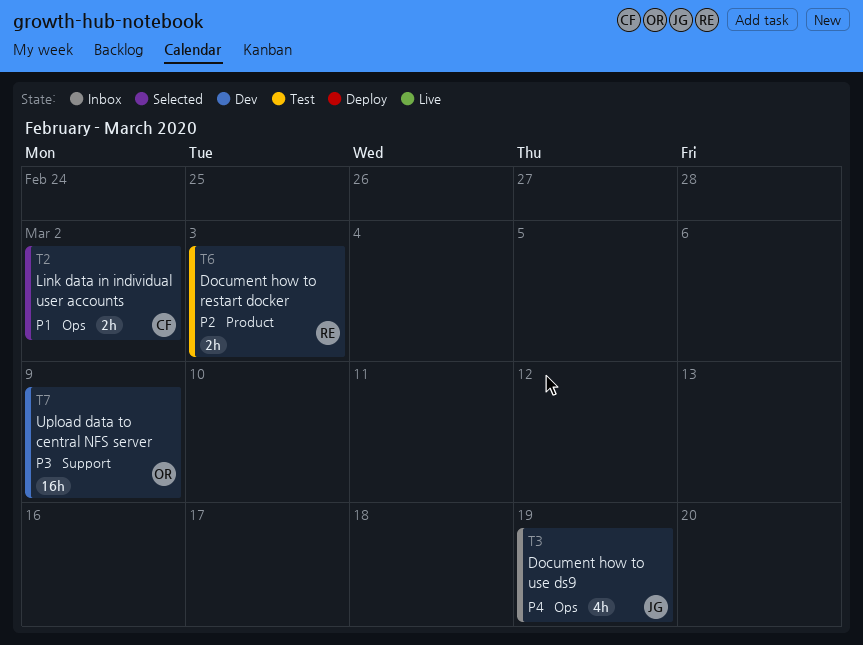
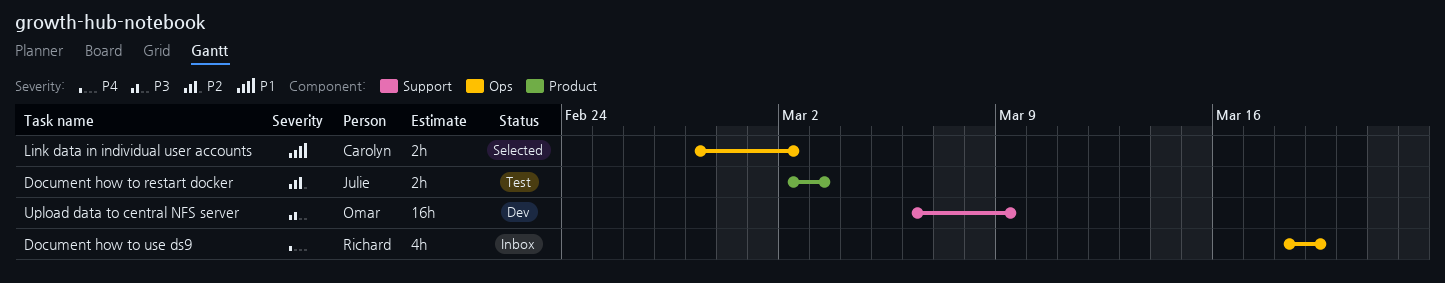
Document how to restart docker, owner: Richard -> Julie
Document how to use ds9, owner: Julie -> Richard

